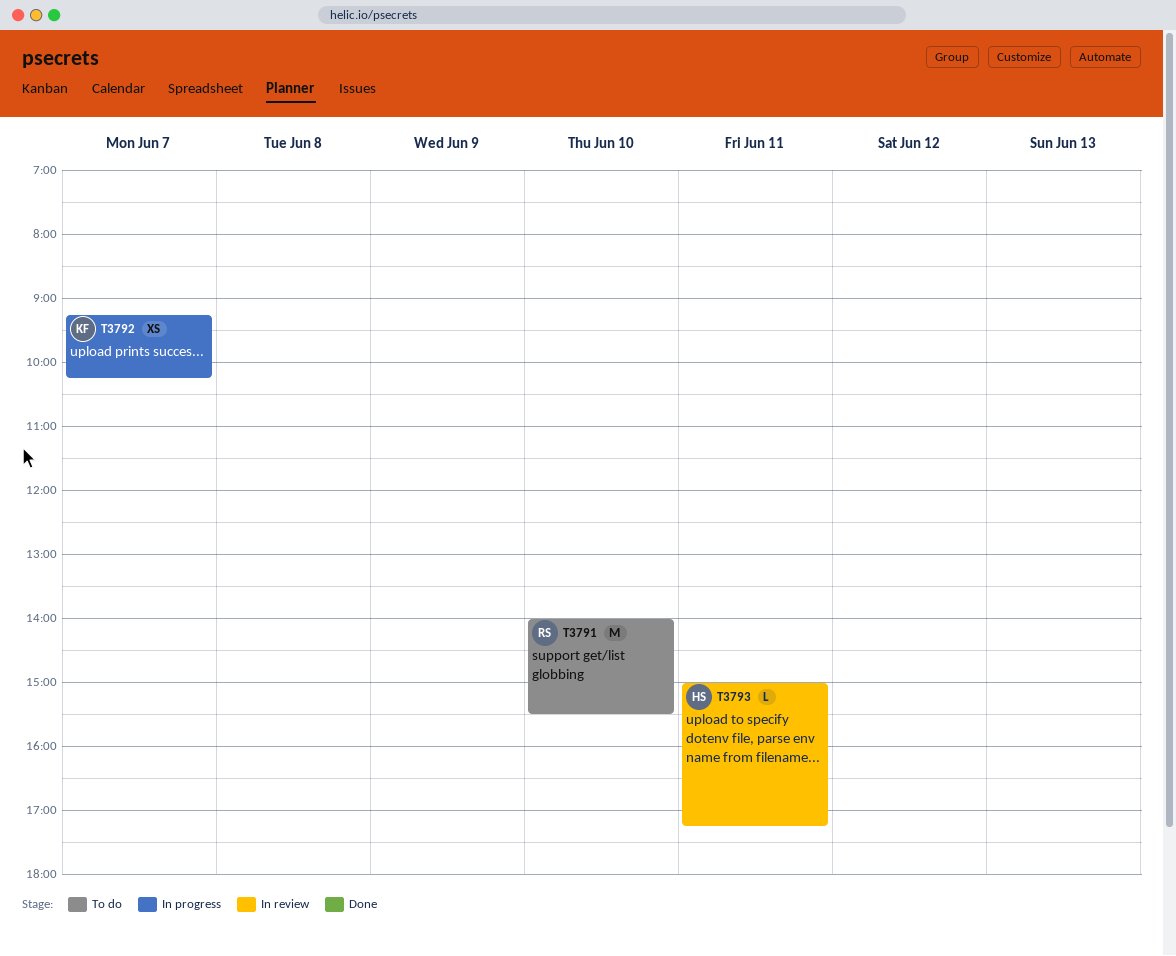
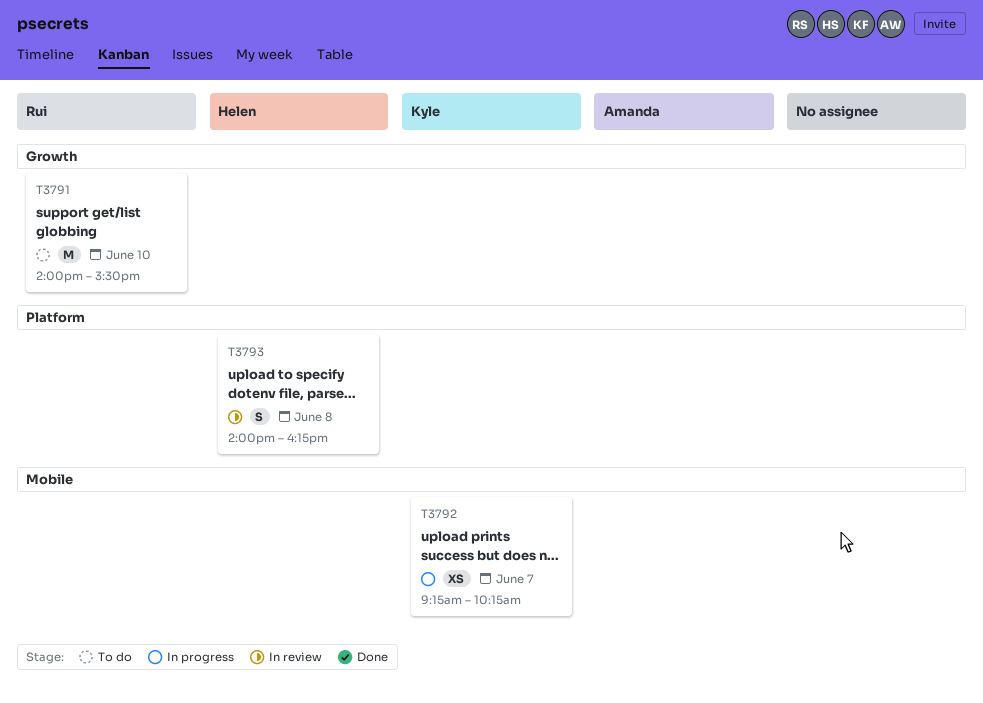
T3793, estimate: L -> S
T3793, day: Jun 11 -> Jun 8
T3793, begins: 15:00 -> 14:00
T3793, ends: 17:15 -> 16:15

